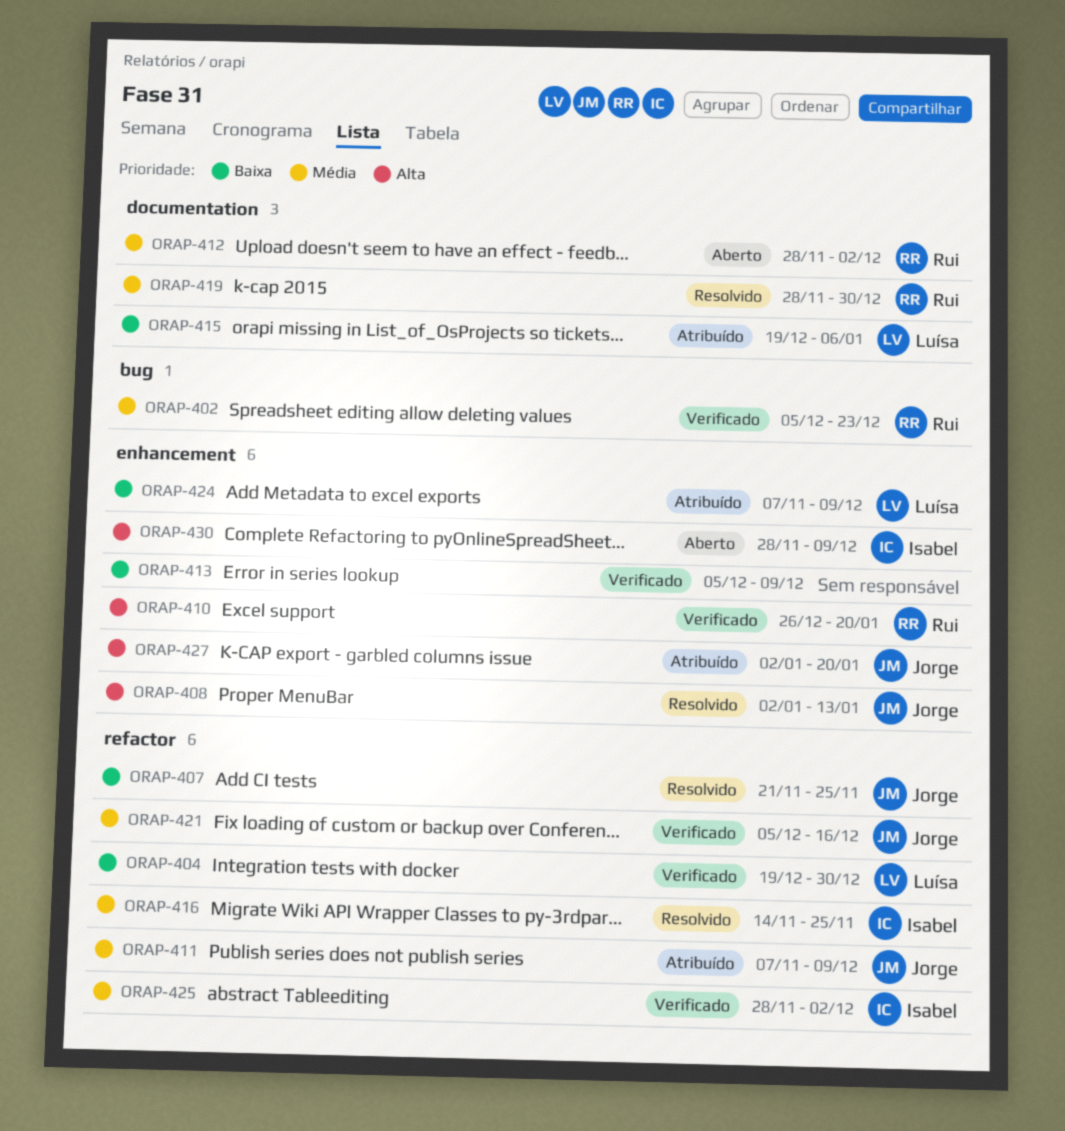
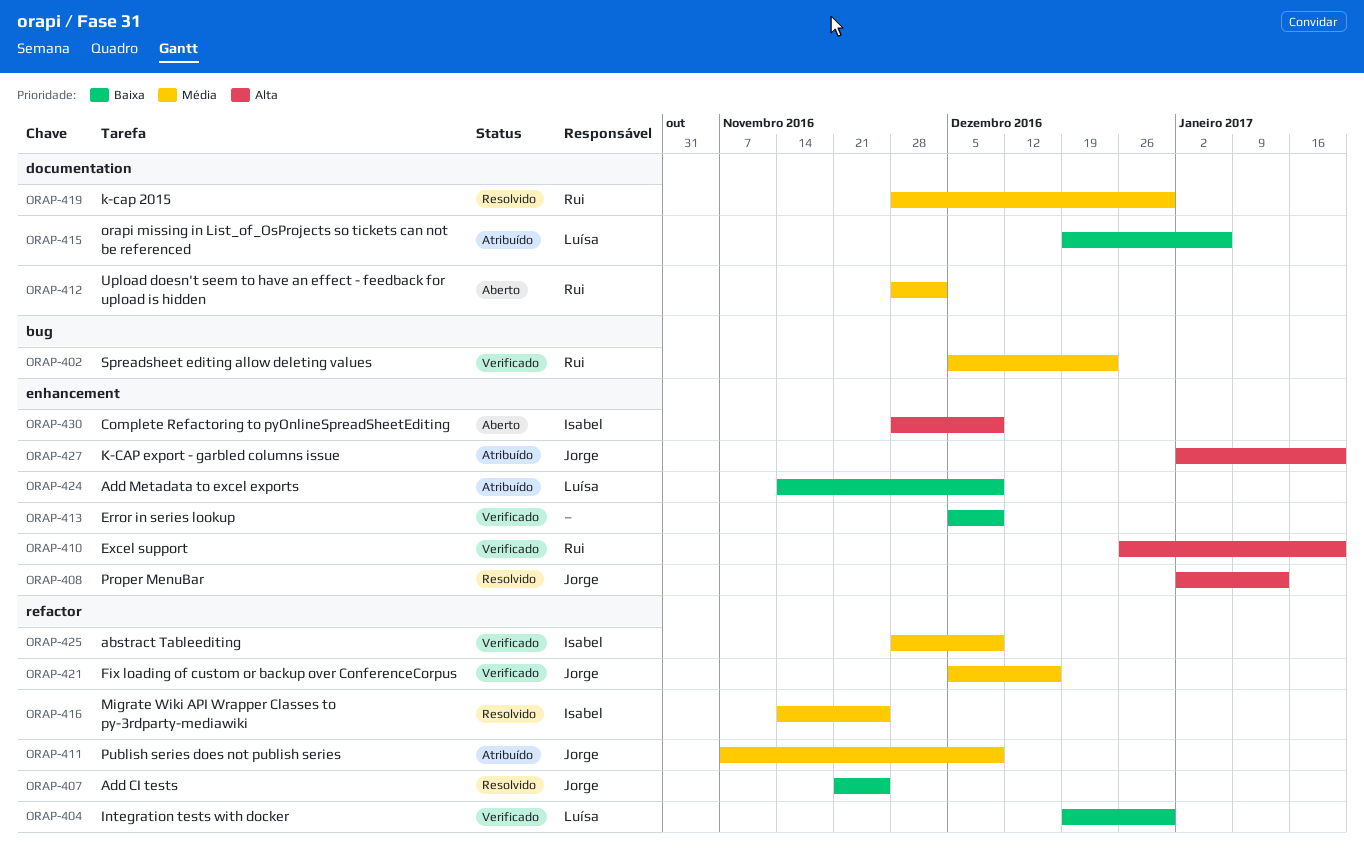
ORAP-424, start: Nov 7 -> Nov 14
ORAP-425, due: Dec 2 -> Dec 9

